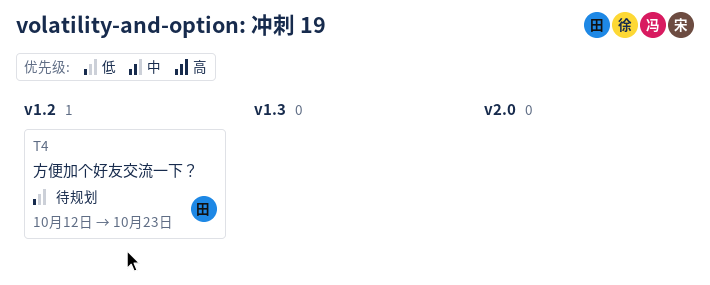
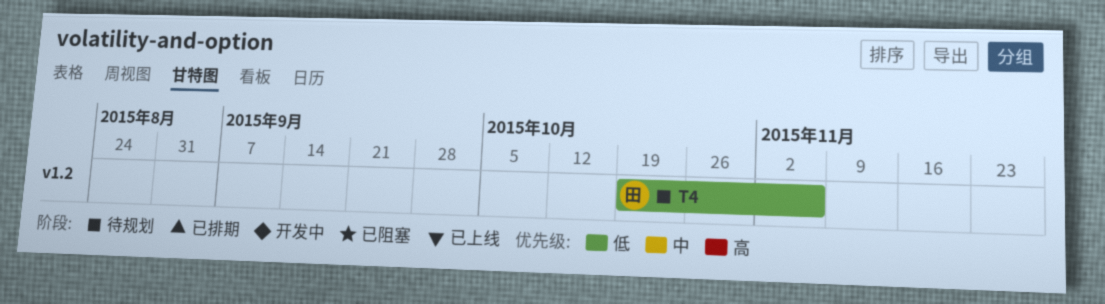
T4, start: Oct 12 -> Oct 19
T4, due: Oct 23 -> Nov 6

